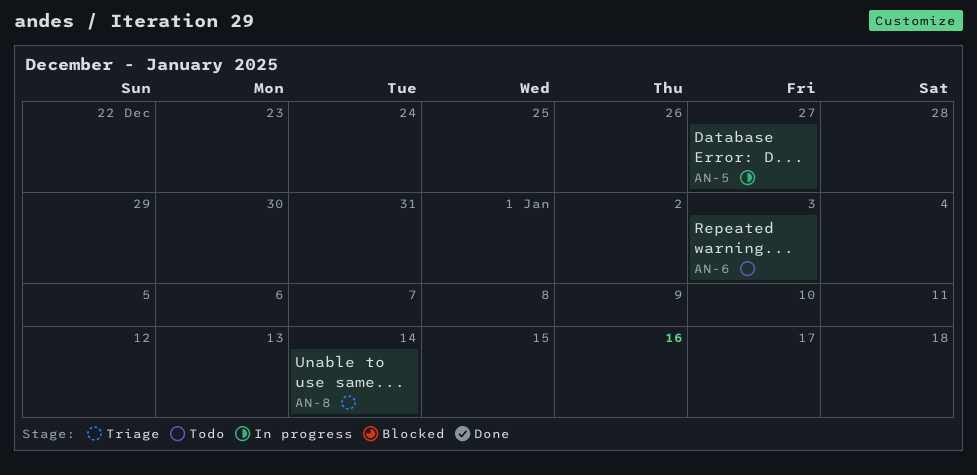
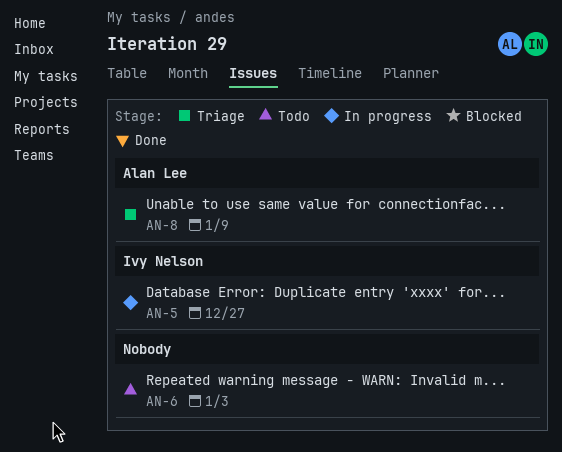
AN-8, due: Jan 14 -> Jan 9

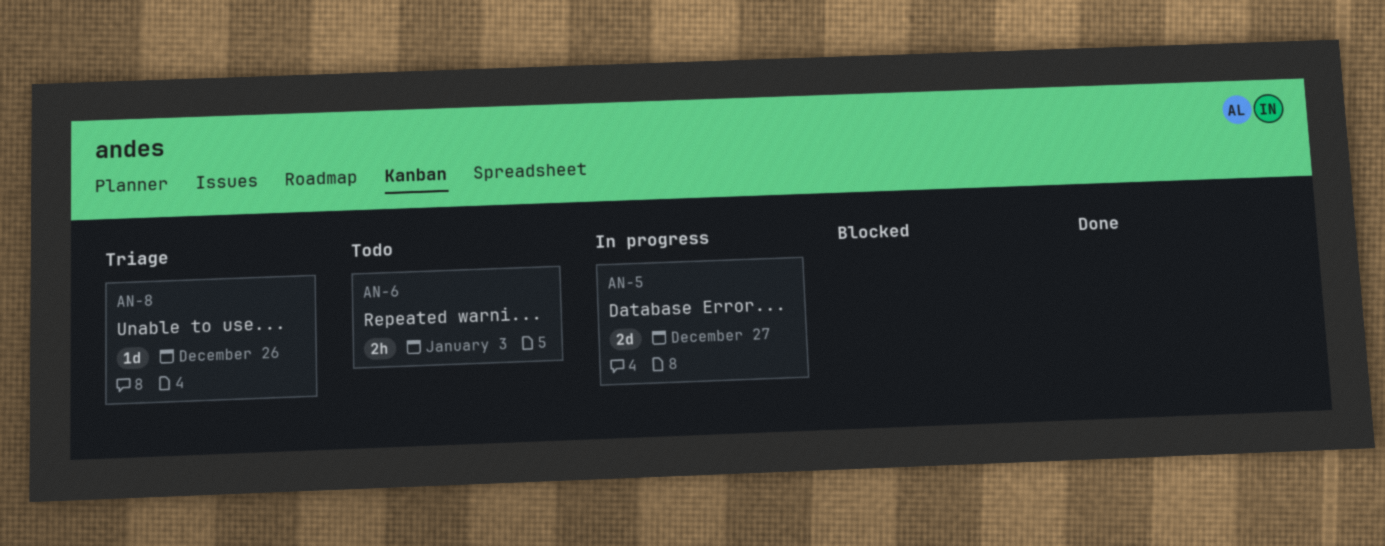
AN-8, due: Jan 9 -> Dec 26

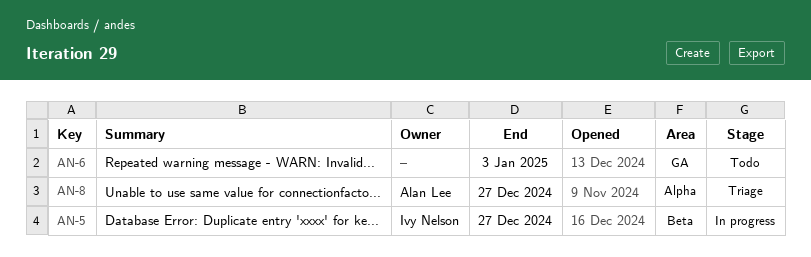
AN-8, due: Dec 26 -> Dec 27

